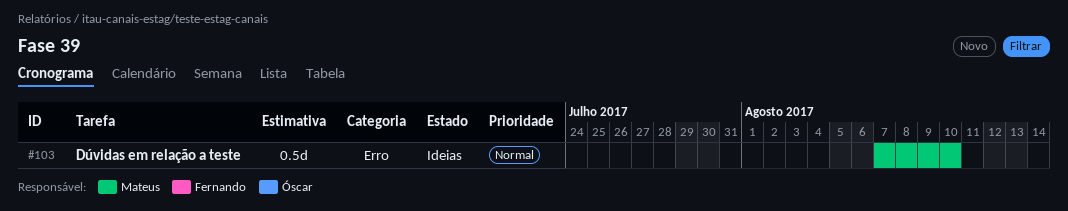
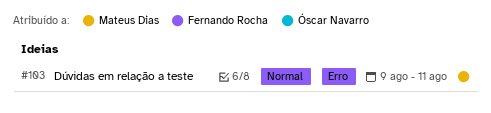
#103, start: Aug 7 -> Aug 9
#103, due: Aug 10 -> Aug 11

